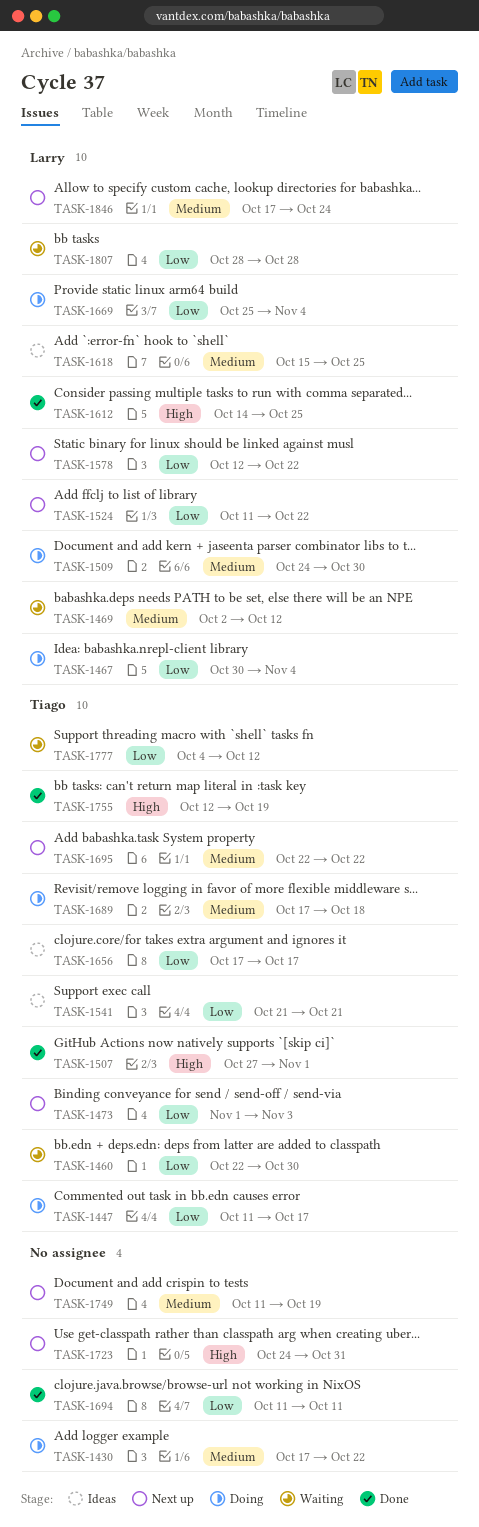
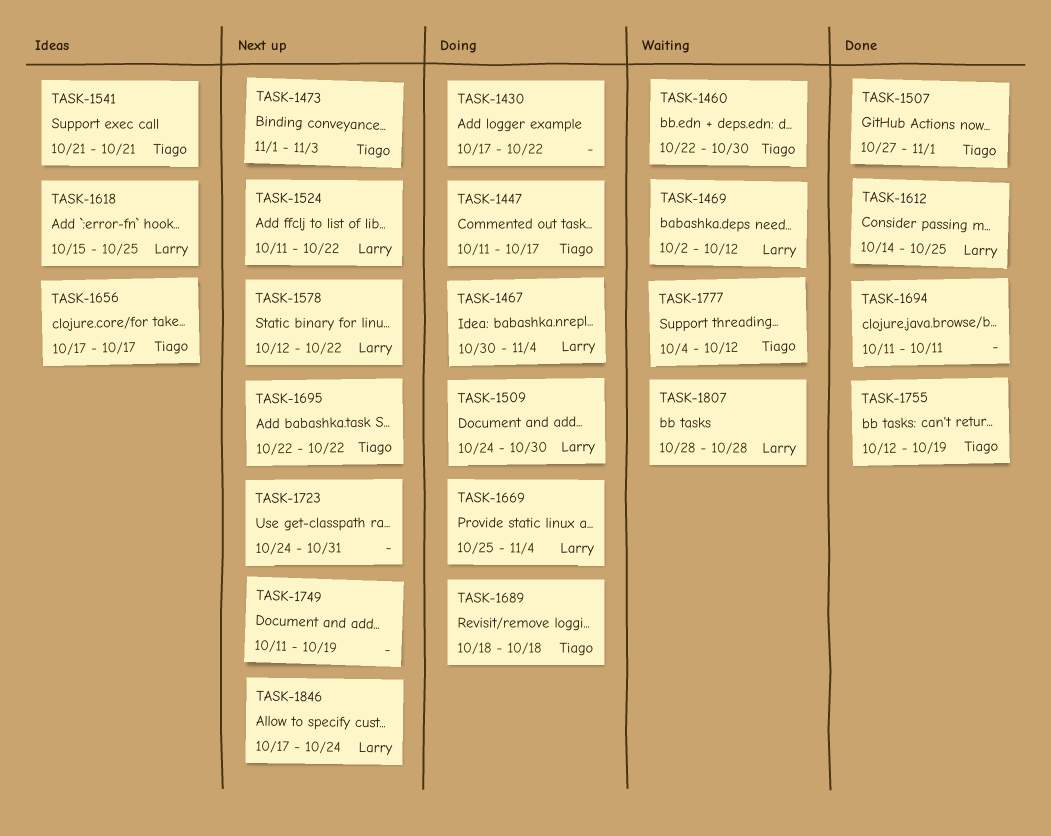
TASK-1689, start: Oct 17 -> Oct 18

